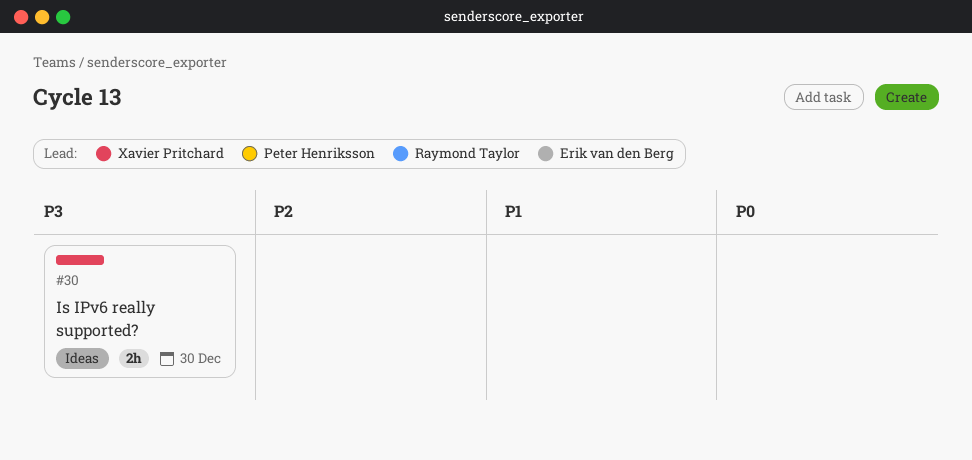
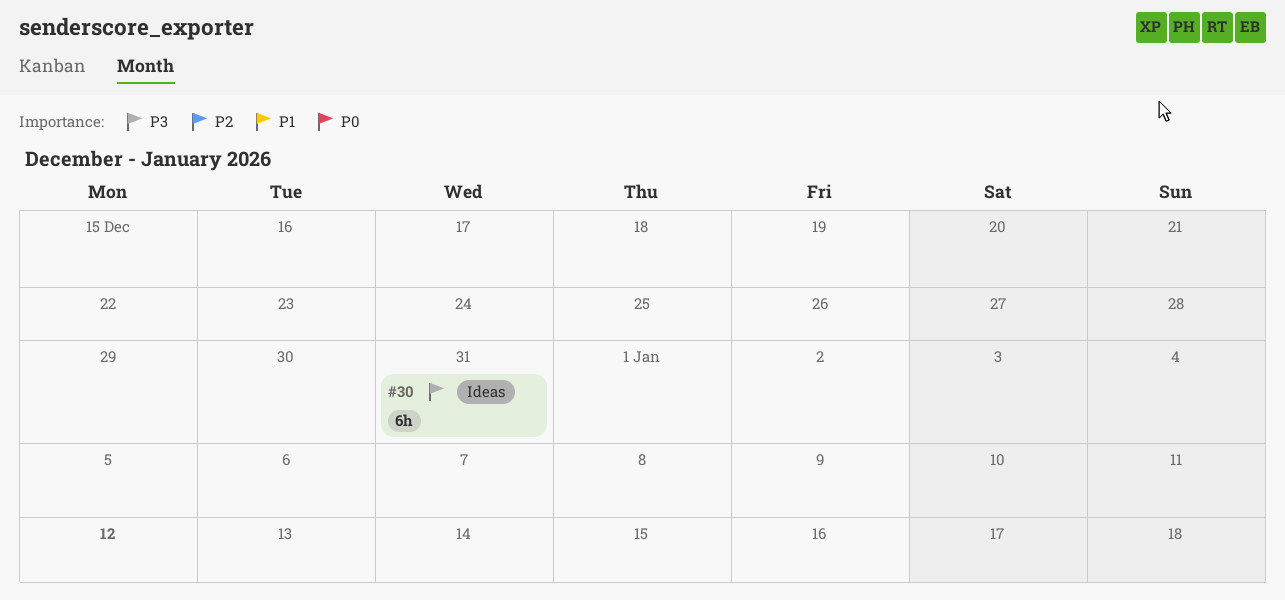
#30, estimate: 2h -> 6h
#30, due: Dec 30 -> Dec 31

